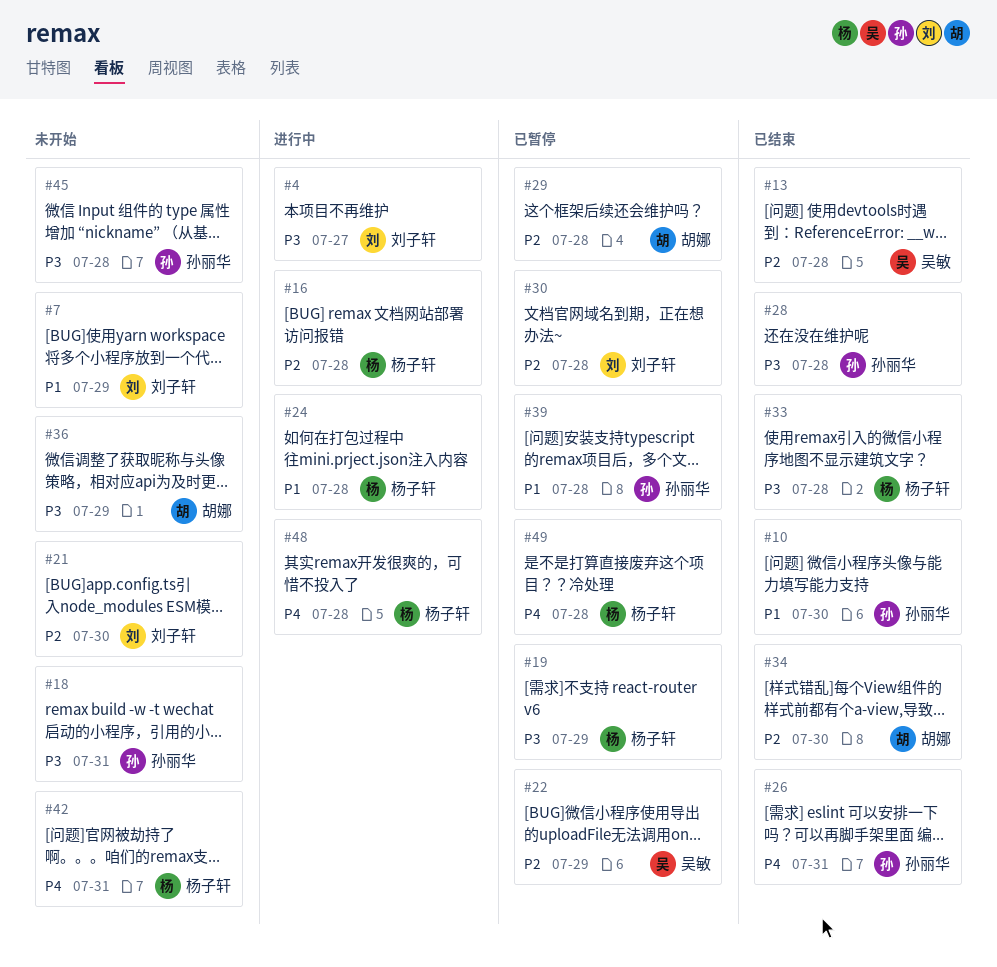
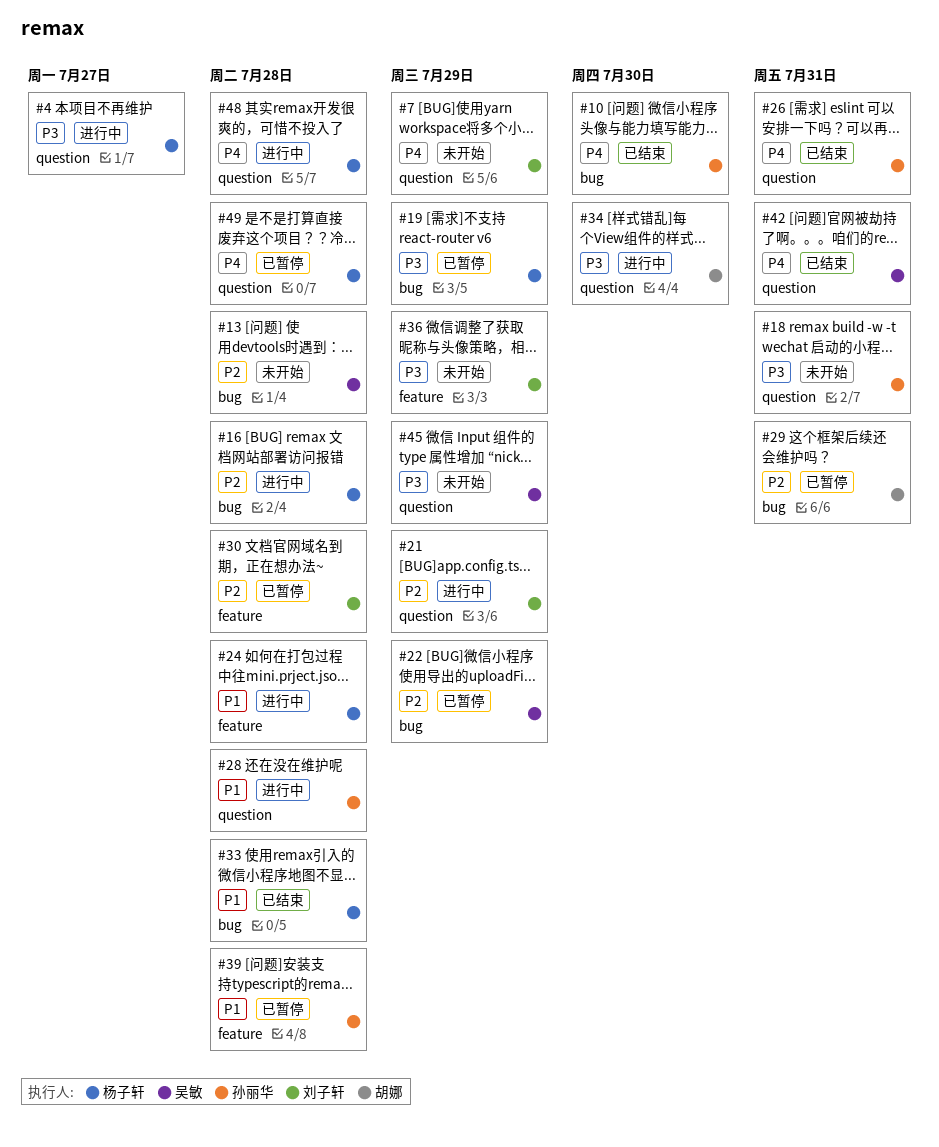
#4, owner: 刘子轩 -> 杨子轩
#7, priority: P1 -> P4
#10, priority: P1 -> P4
#13, status: 已结束 -> 未开始
#21, status: 未开始 -> 进行中
#21, due: Jul 30 -> Jul 29
#28, status: 已结束 -> 进行中
#28, priority: P3 -> P1
#29, due: Jul 28 -> Jul 31
#33, priority: P3 -> P1
#34, status: 已结束 -> 进行中
#34, priority: P2 -> P3
#36, owner: 胡娜 -> 刘子轩
#42, status: 未开始 -> 已结束
#42, owner: 杨子轩 -> 吴敏
#45, owner: 孙丽华 -> 吴敏
#45, due: Jul 28 -> Jul 29

